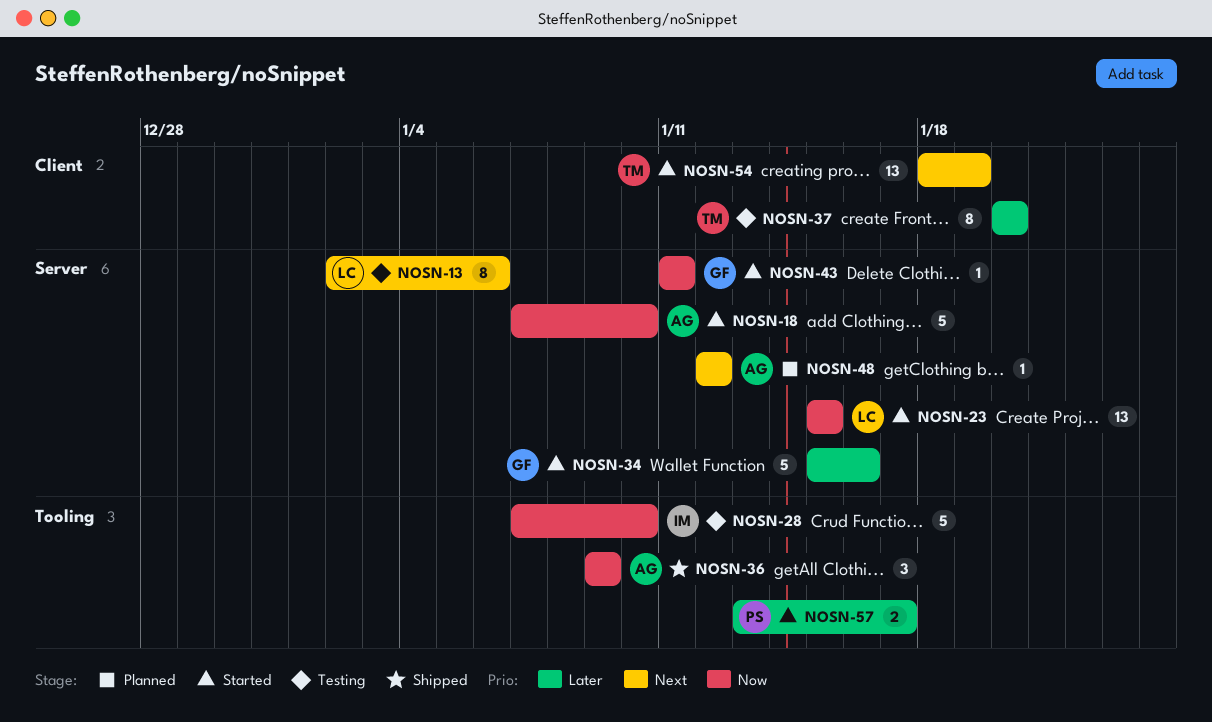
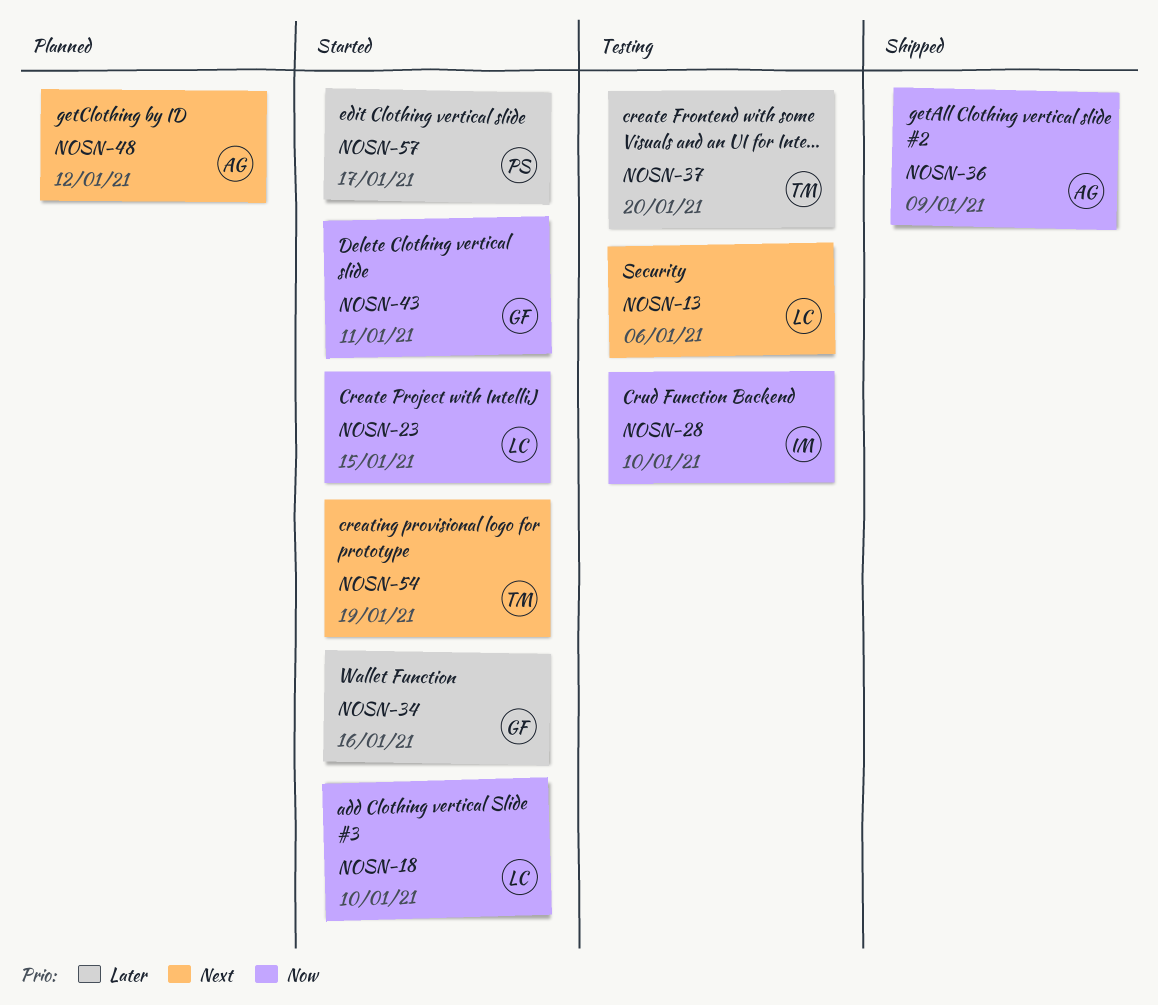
NOSN-18, owner: AG -> LC

